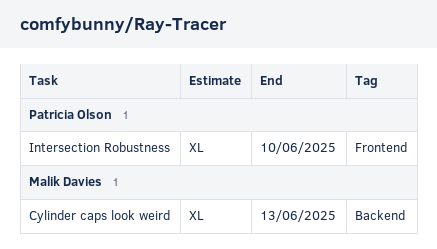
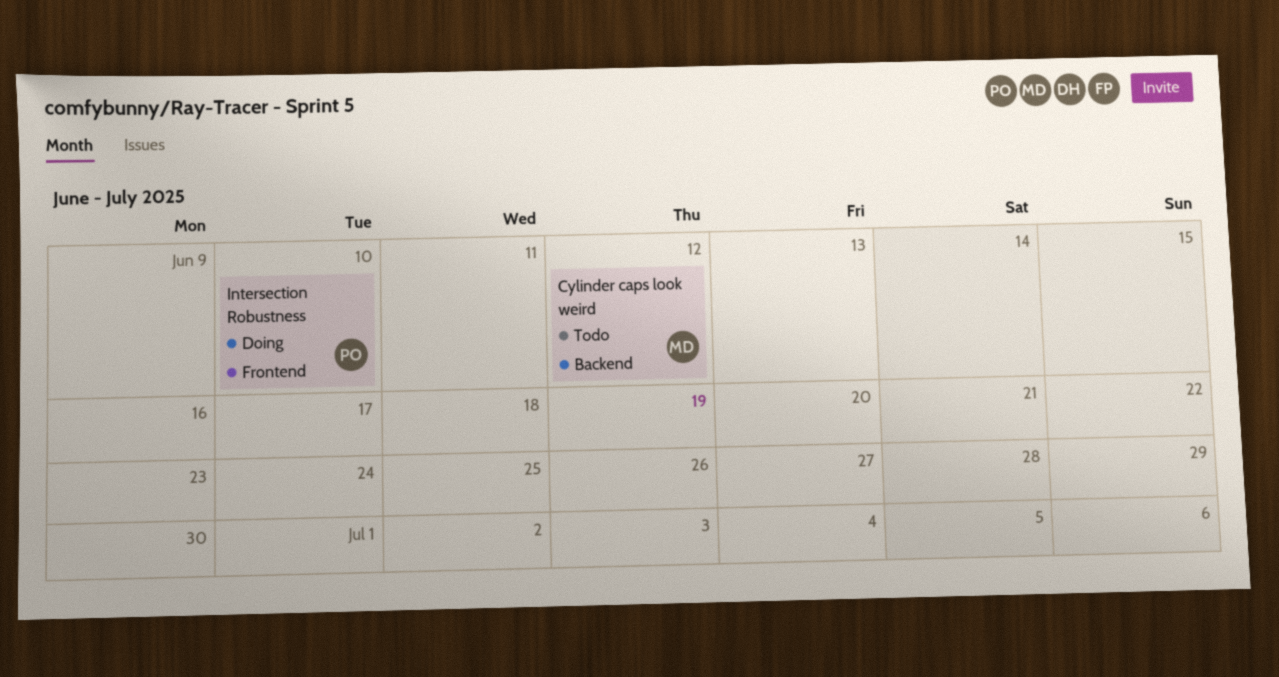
Cylinder caps look weird, due: Jun 13 -> Jun 12

